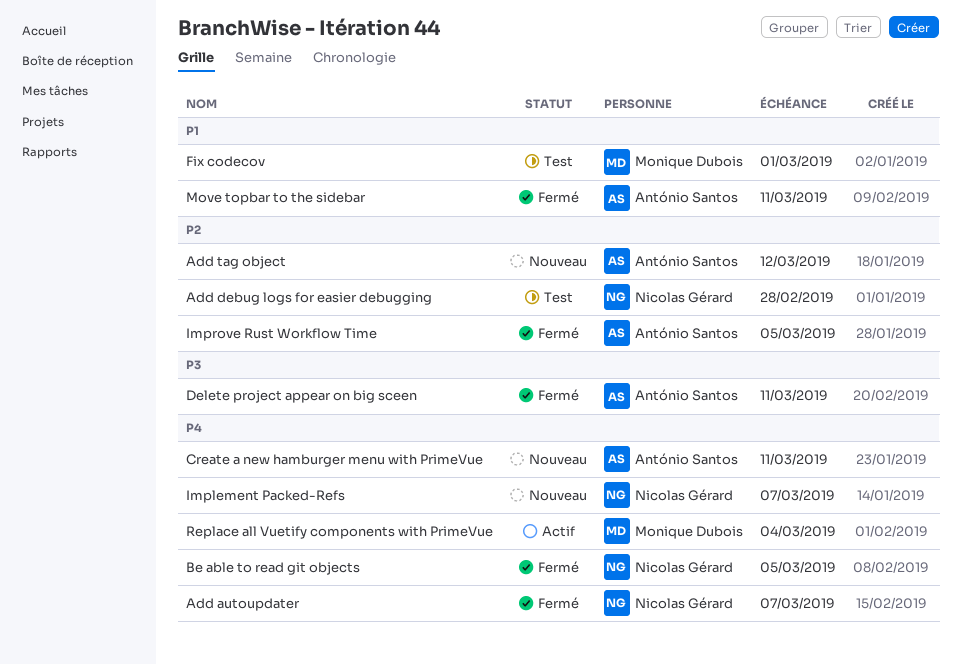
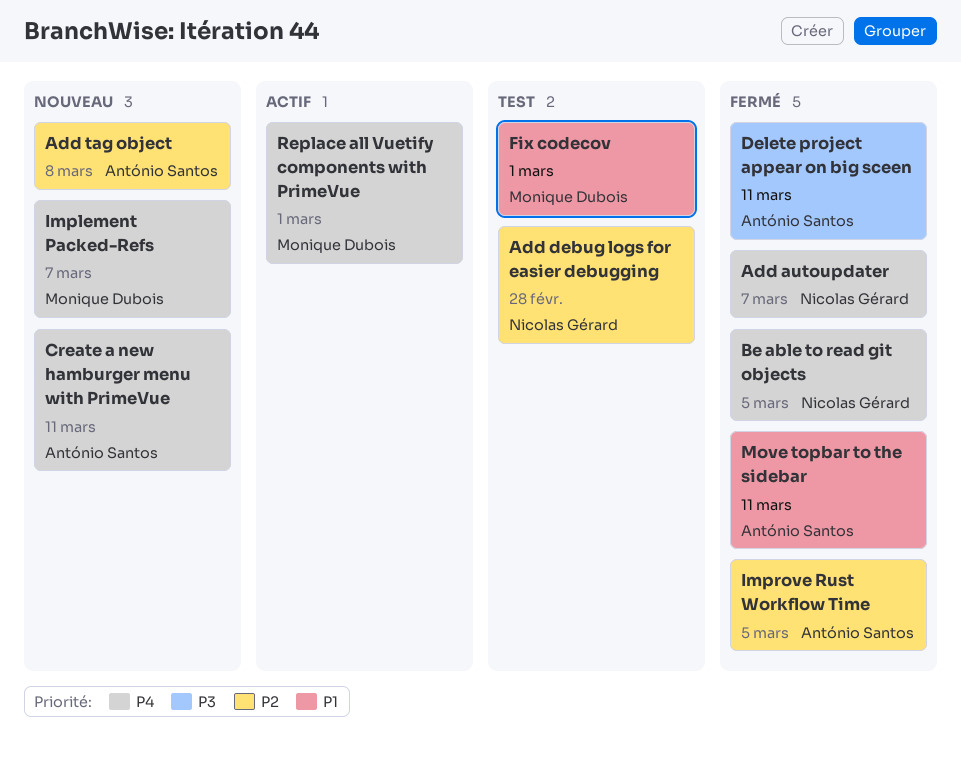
Add tag object, due: Mar 12 -> Mar 8
Implement Packed-Refs, owner: Nicolas Gérard -> Monique Dubois
Replace all Vuetify components with PrimeVue, due: Mar 4 -> Mar 1

